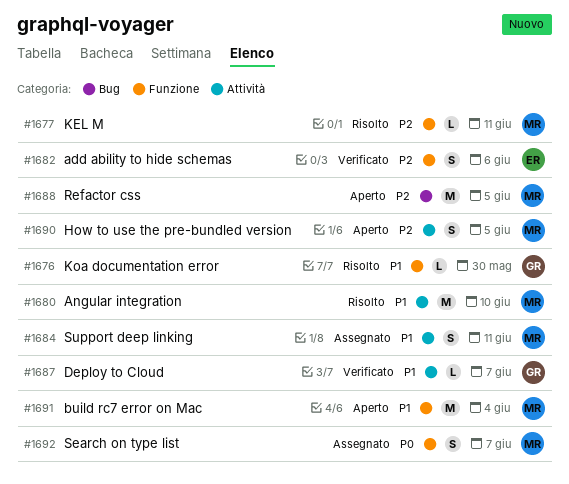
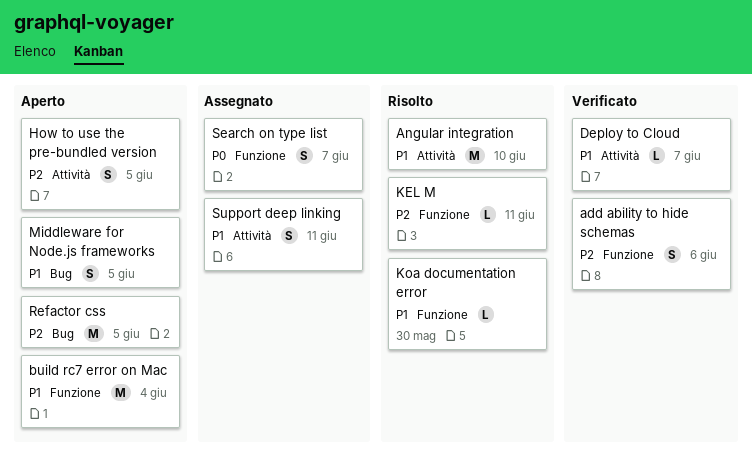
Middleware for Node.js frameworks: none -> present

